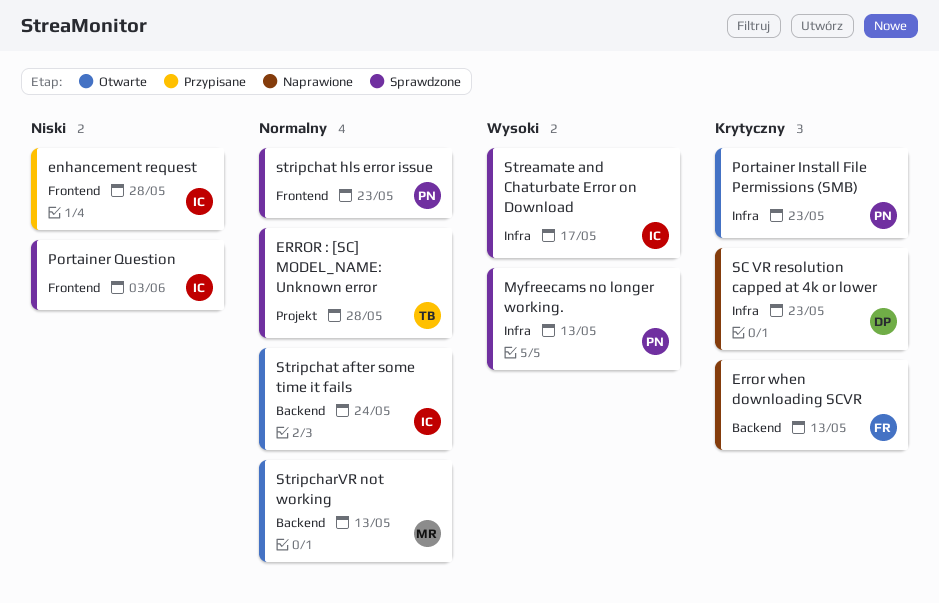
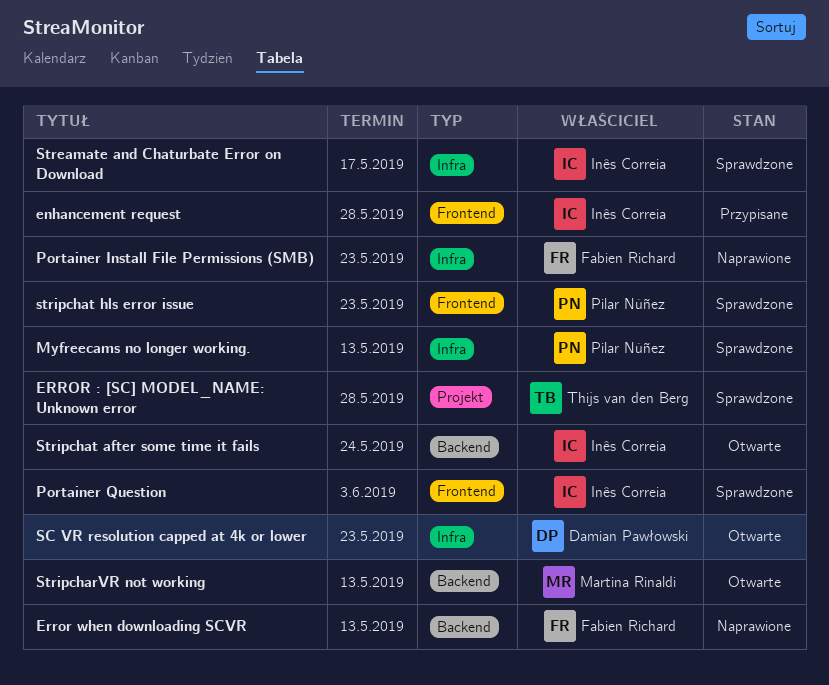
Portainer Install File Permissions (SMB), status: Otwarte -> Naprawione
Portainer Install File Permissions (SMB), owner: Pilar Núñez -> Fabien Richard
SC VR resolution capped at 4k or lower, status: Naprawione -> Otwarte

